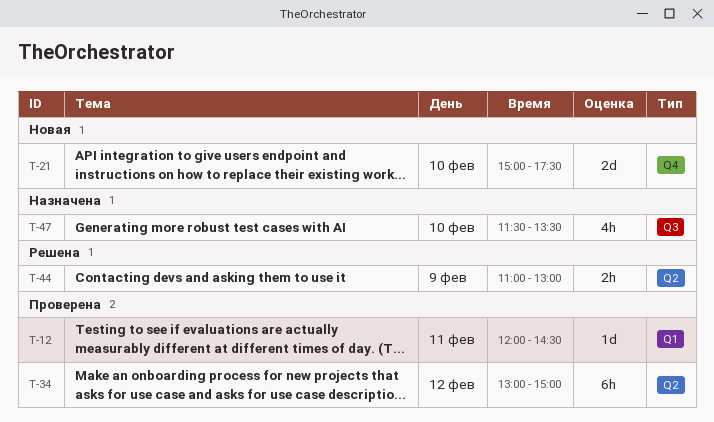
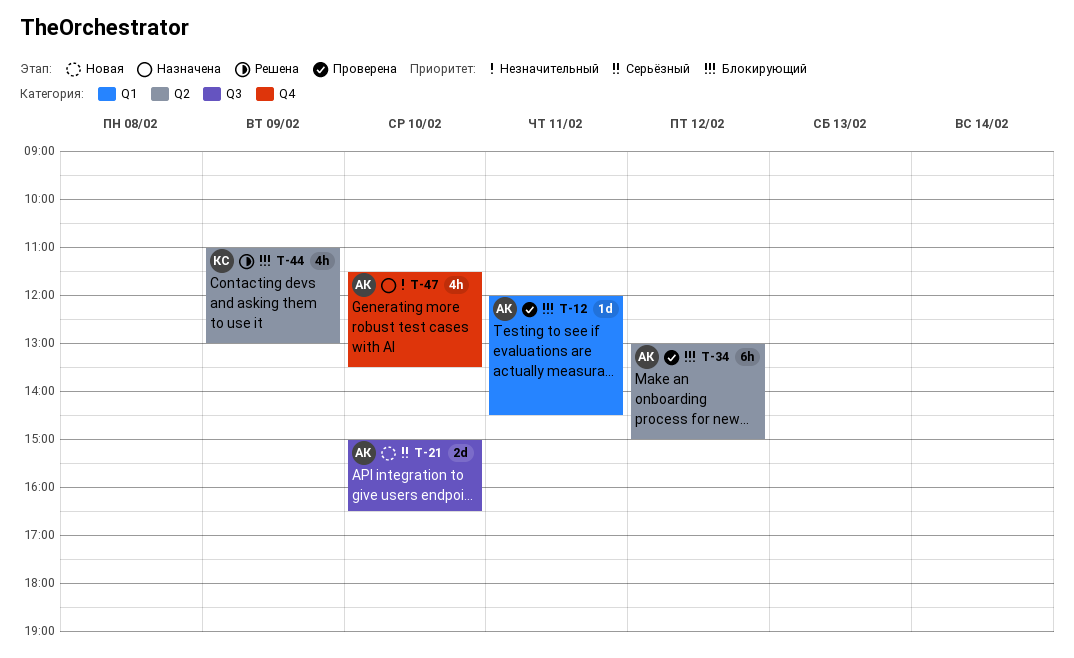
T-21, label: Q4 -> Q3
T-21, ends: 17:30 -> 16:30
T-44, estimate: 2h -> 4h
T-47, label: Q3 -> Q4

